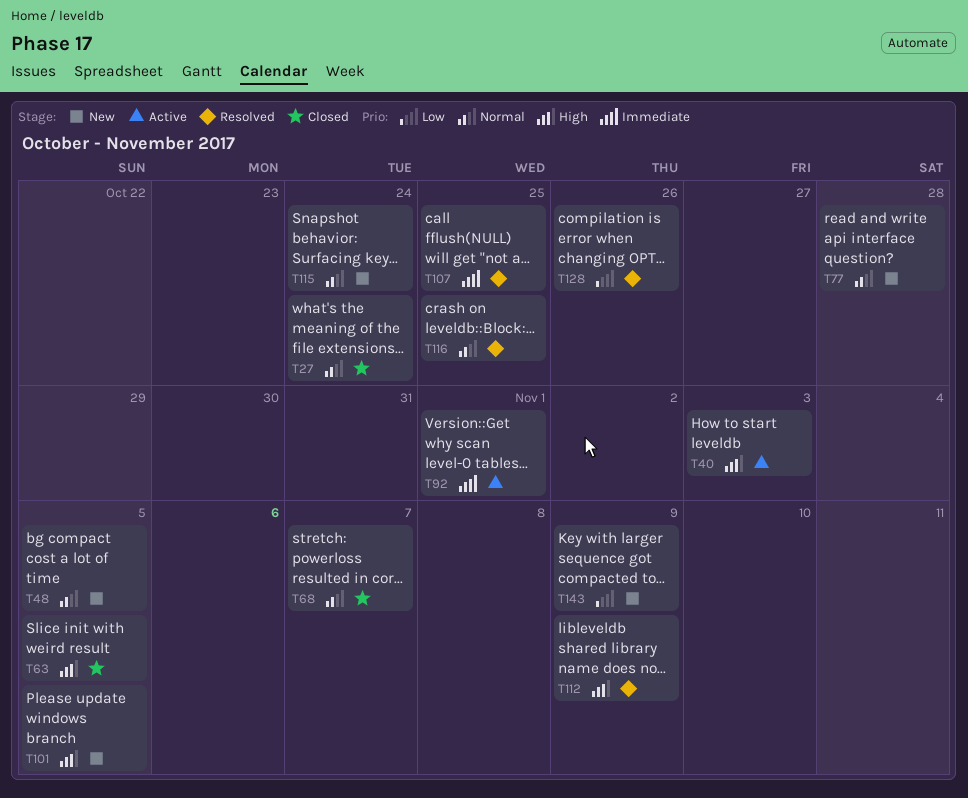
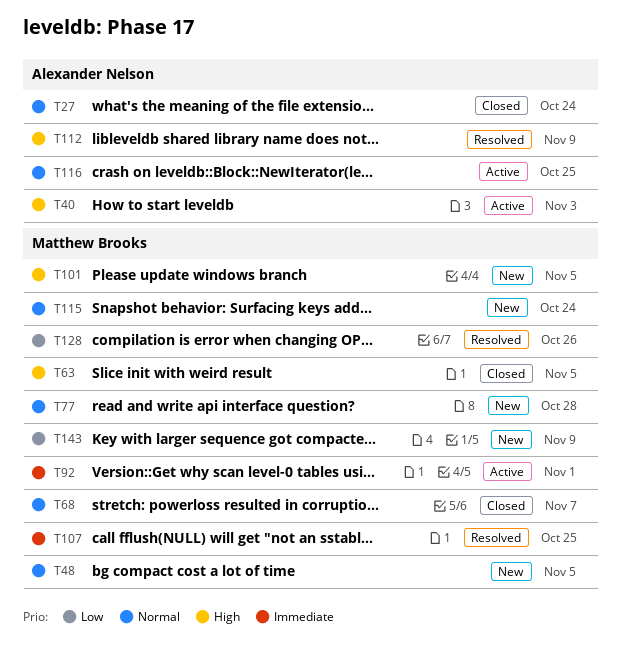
T116, status: Resolved -> Active

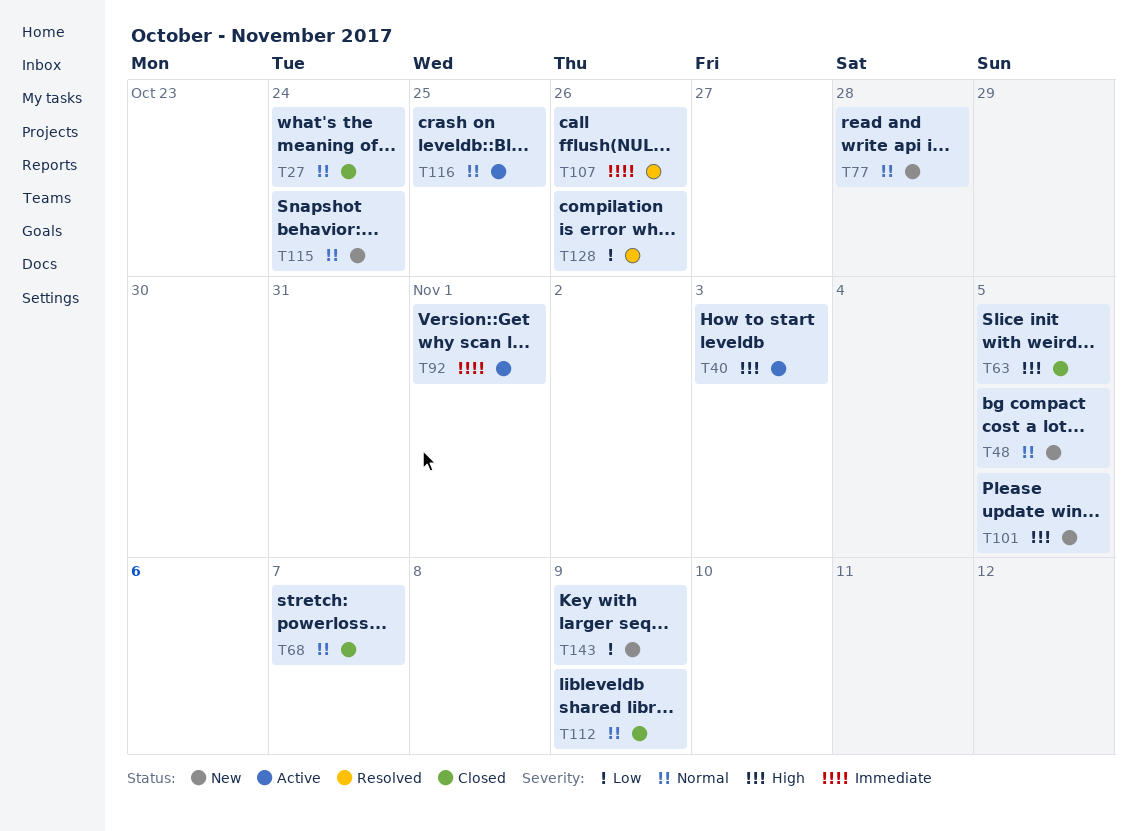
T107, due: Oct 25 -> Oct 26
T112, status: Resolved -> Closed
T112, priority: High -> Normal

